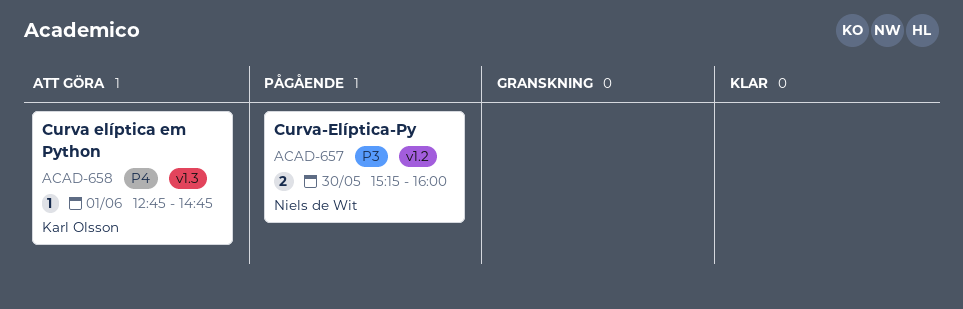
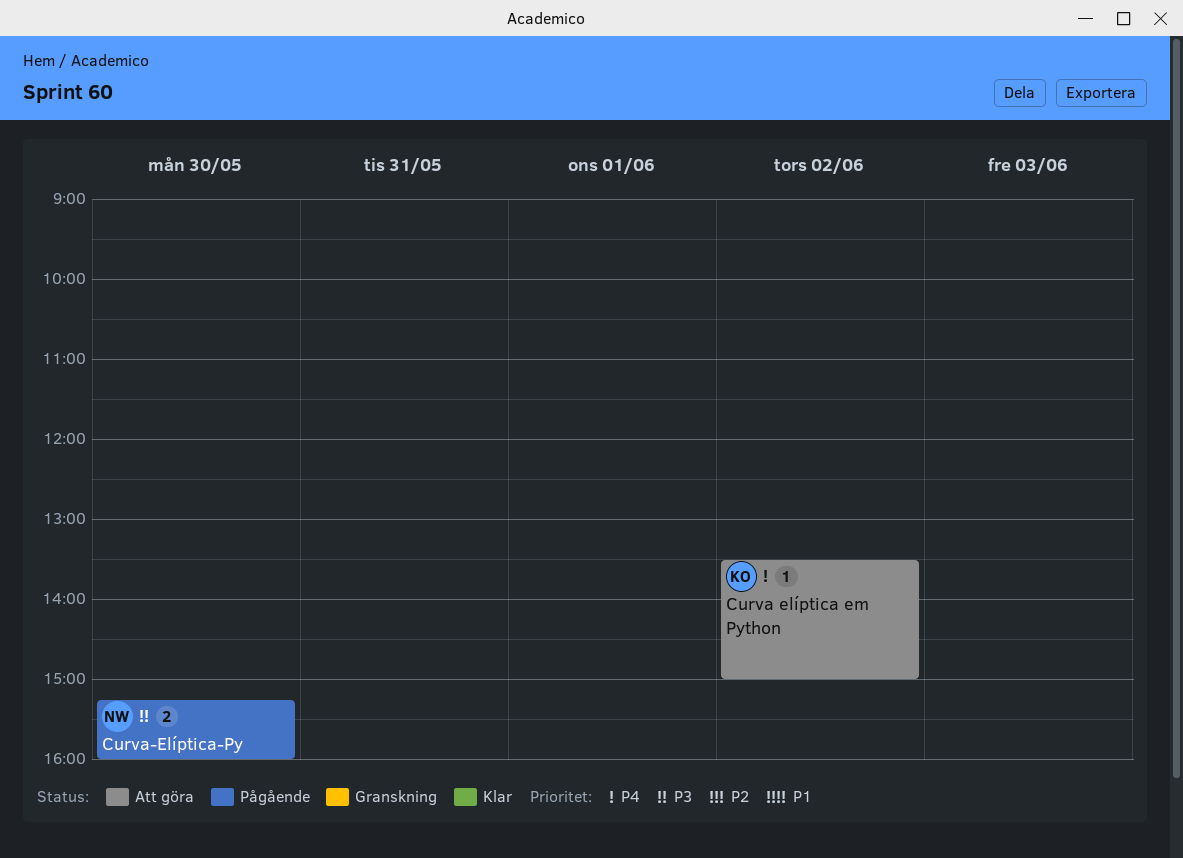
Curva elíptica em Python, day: Jun 1 -> Jun 2
Curva elíptica em Python, begins: 12:45 -> 13:30
Curva elíptica em Python, ends: 14:45 -> 15:00

